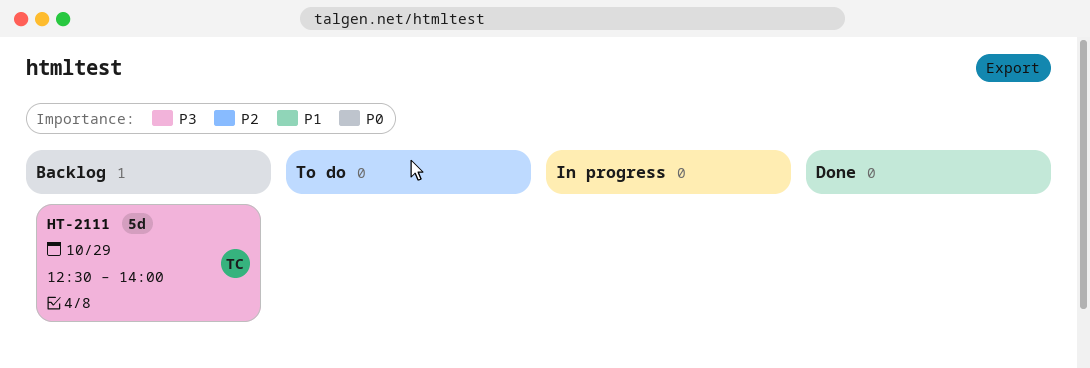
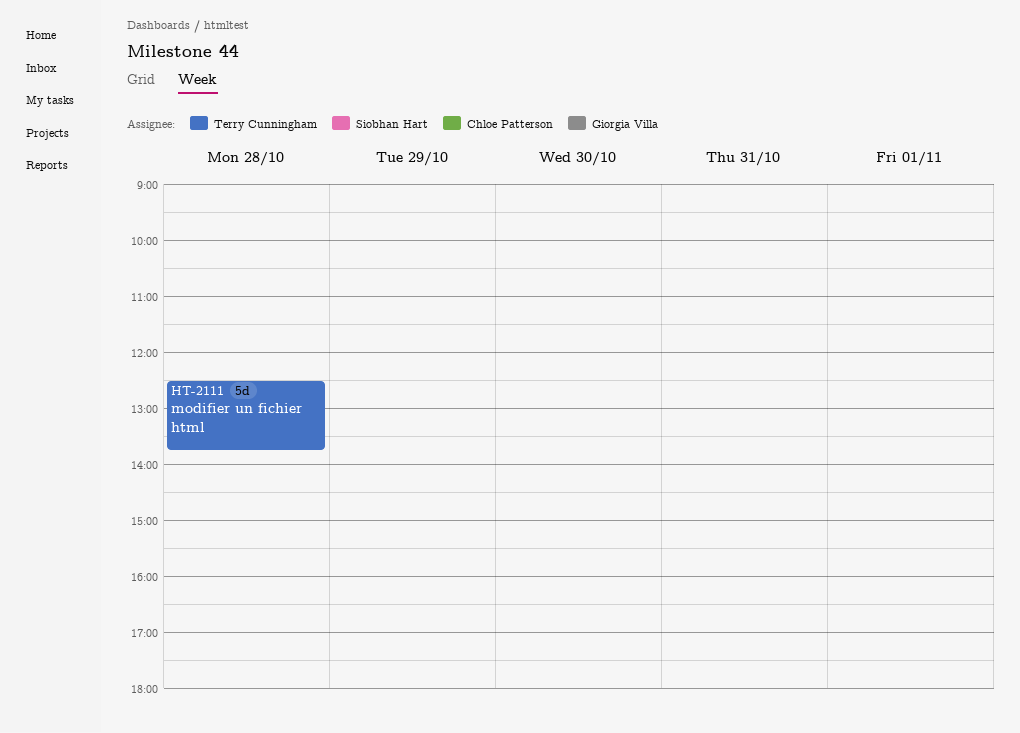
HT-2111, day: Oct 29 -> Oct 28
HT-2111, ends: 14:00 -> 13:45

